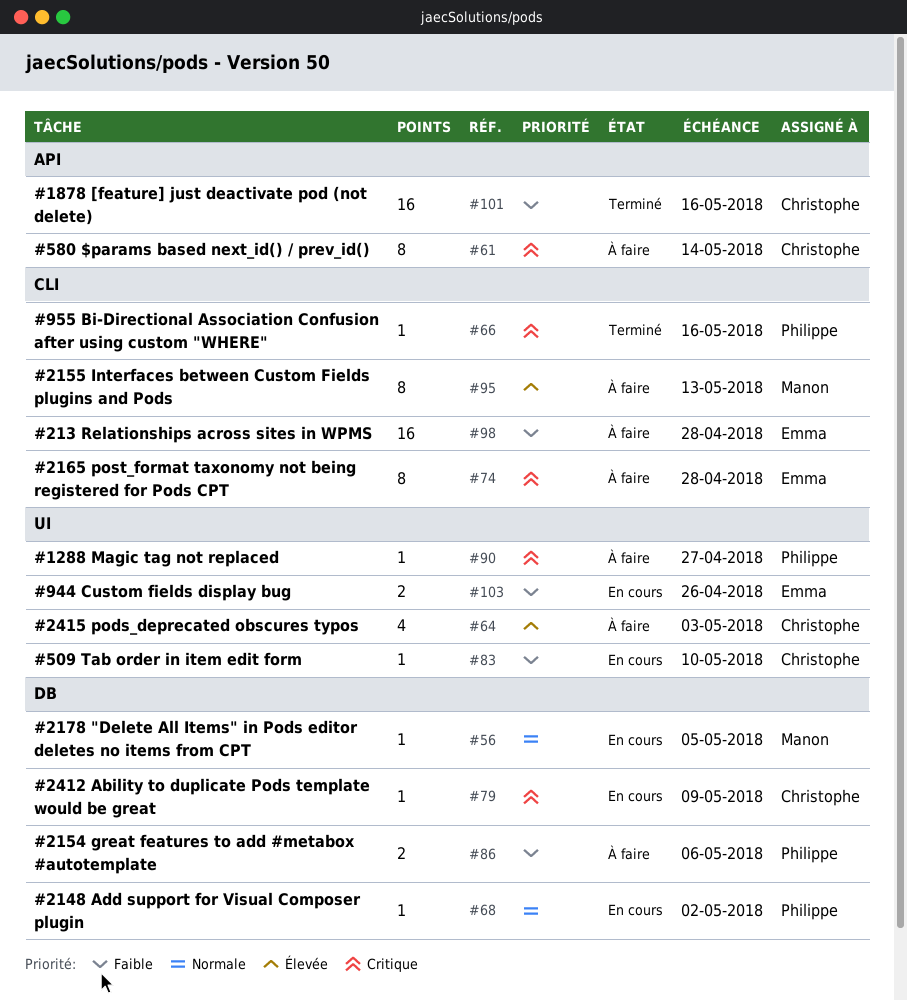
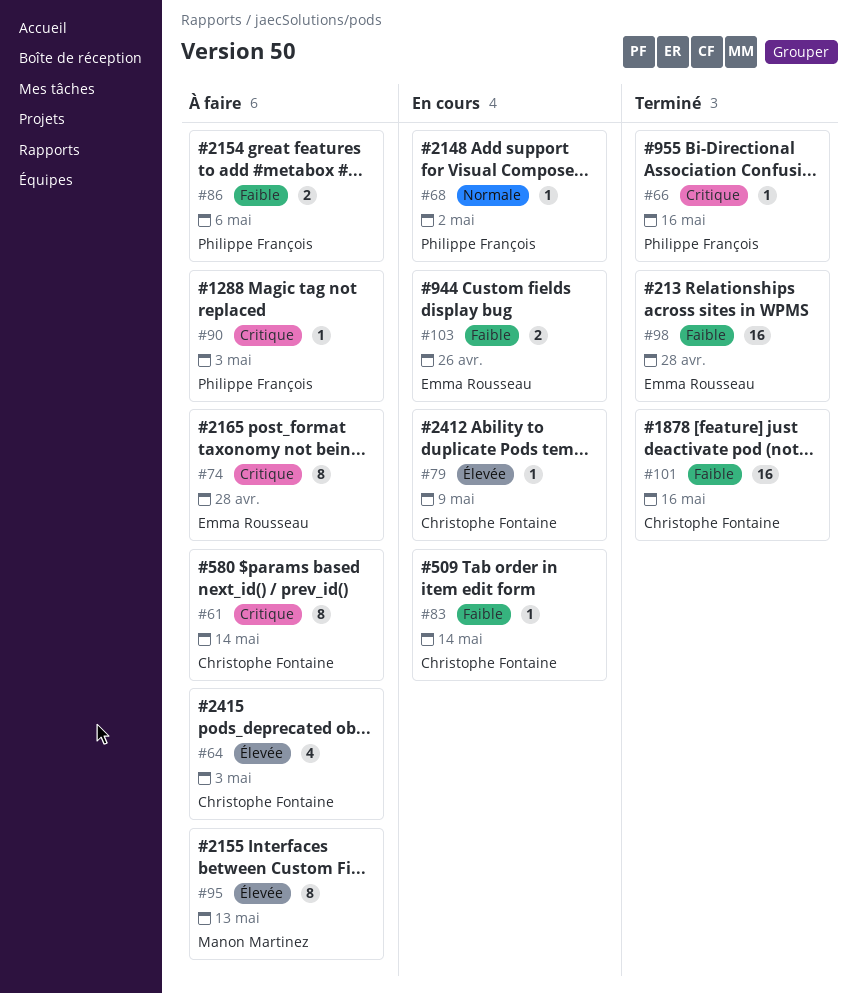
#56: present -> none
#79, priority: Critique -> Élevée
#83, due: May 10 -> May 14
#90, due: Apr 27 -> May 3
#98, status: À faire -> Terminé

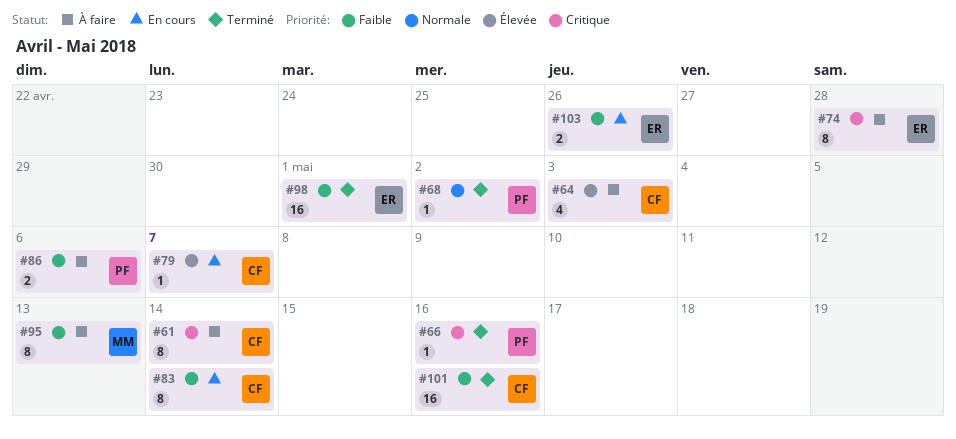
#68, status: En cours -> Terminé
#79, due: May 9 -> May 7
#83, estimate: 1 -> 8
#90: present -> none
#95, priority: Élevée -> Faible
#98, due: Apr 28 -> May 1

